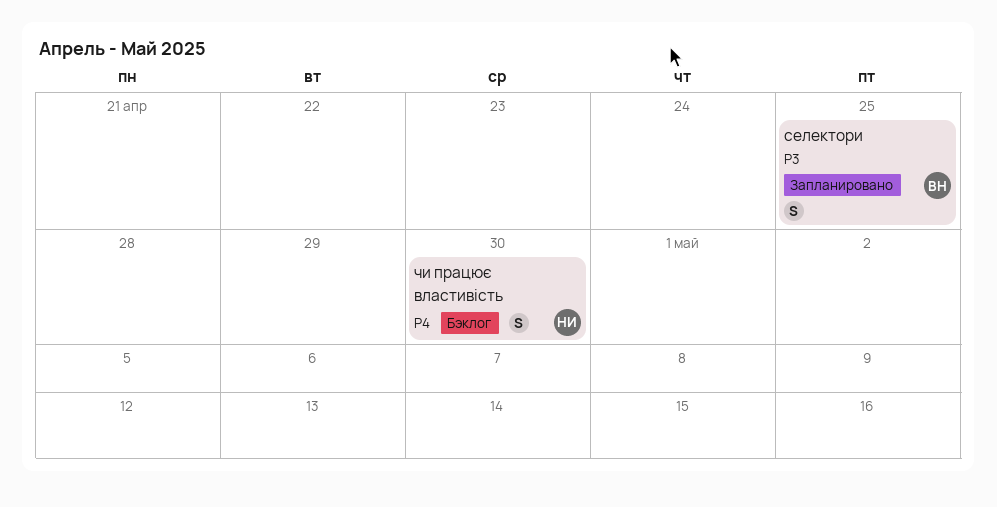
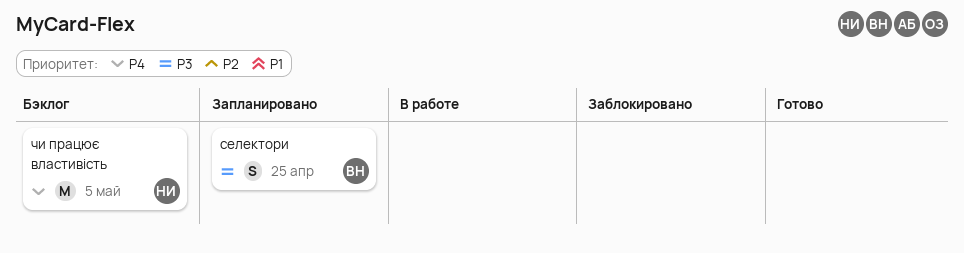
чи працює властивість, estimate: S -> M
чи працює властивість, due: Apr 30 -> May 5

